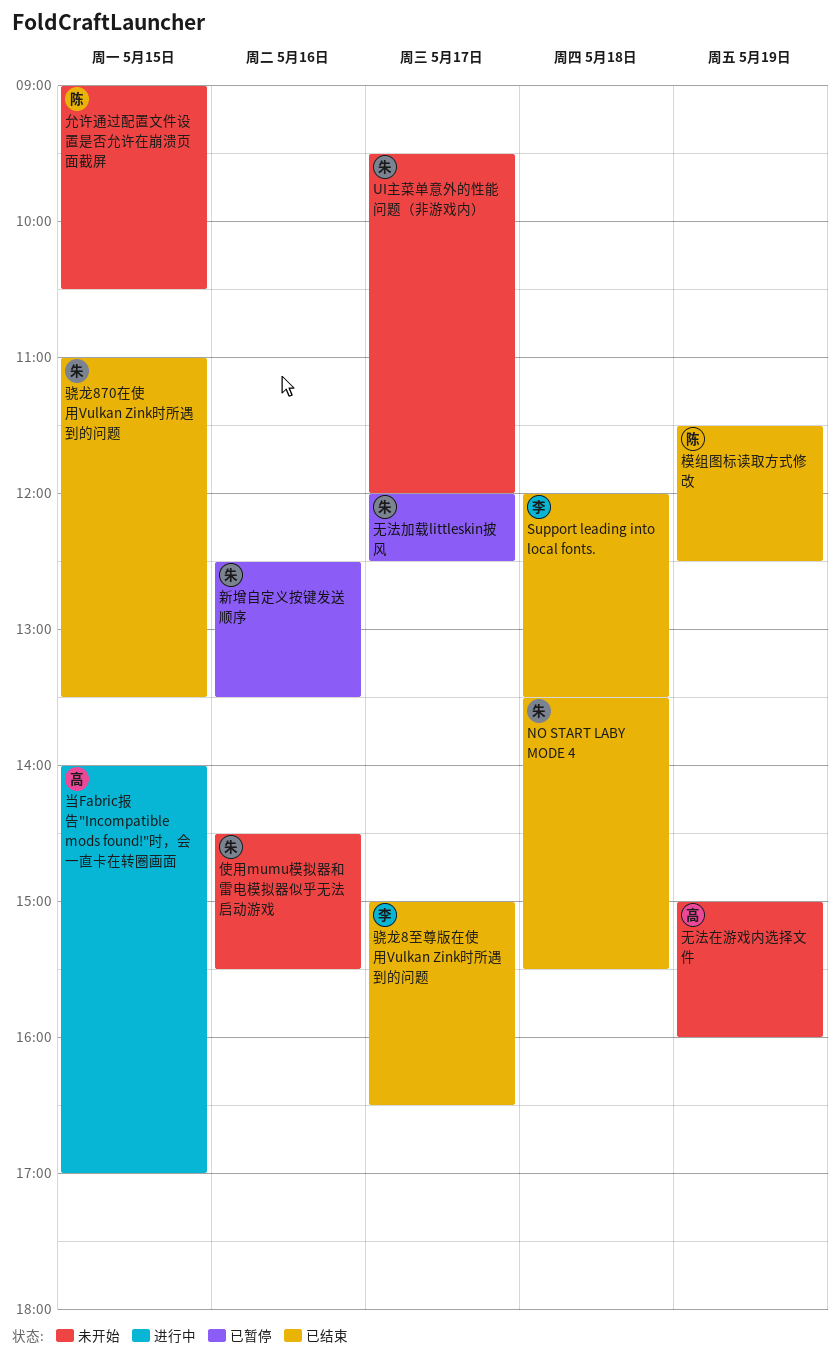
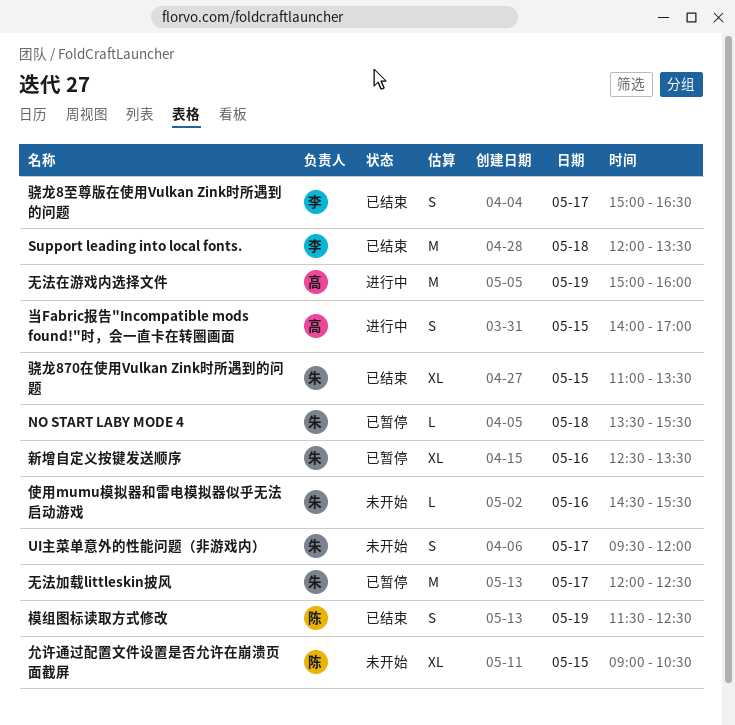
NO START LABY MODE 4, status: 已结束 -> 已暂停
无法在游戏内选择文件, status: 未开始 -> 进行中

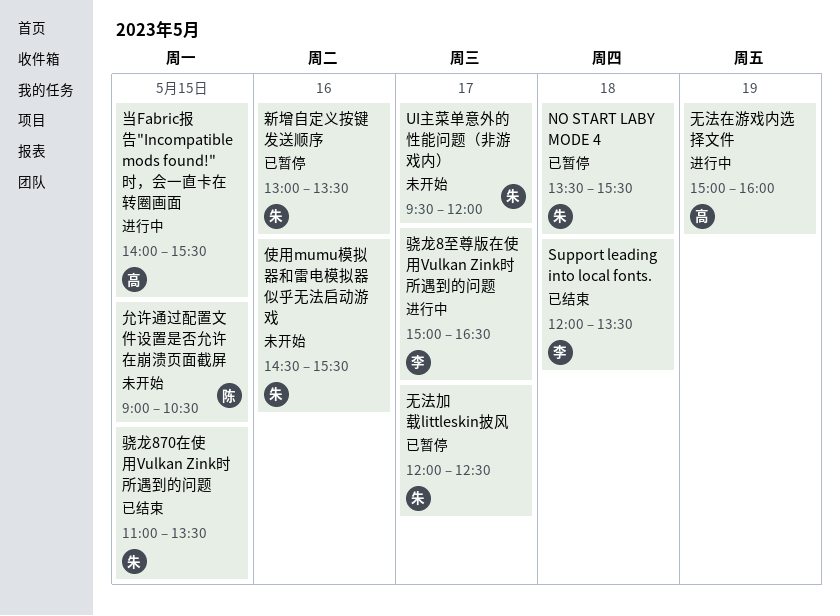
当Fabric报告"Incompatible mods found!"时，会一直卡在转圈画面, ends: 17:00 -> 15:30
新增自定义按键发送顺序, begins: 12:30 -> 13:00
模组图标读取方式修改: present -> none
骁龙8至尊版在使用Vulkan Zink时所遇到的问题, status: 已结束 -> 进行中

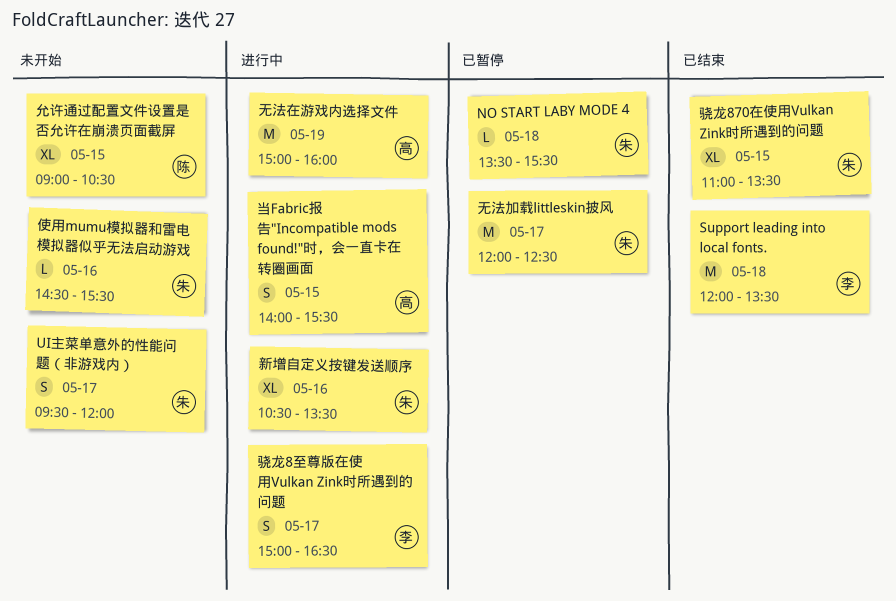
新增自定义按键发送顺序, status: 已暂停 -> 进行中
新增自定义按键发送顺序, begins: 13:00 -> 10:30

